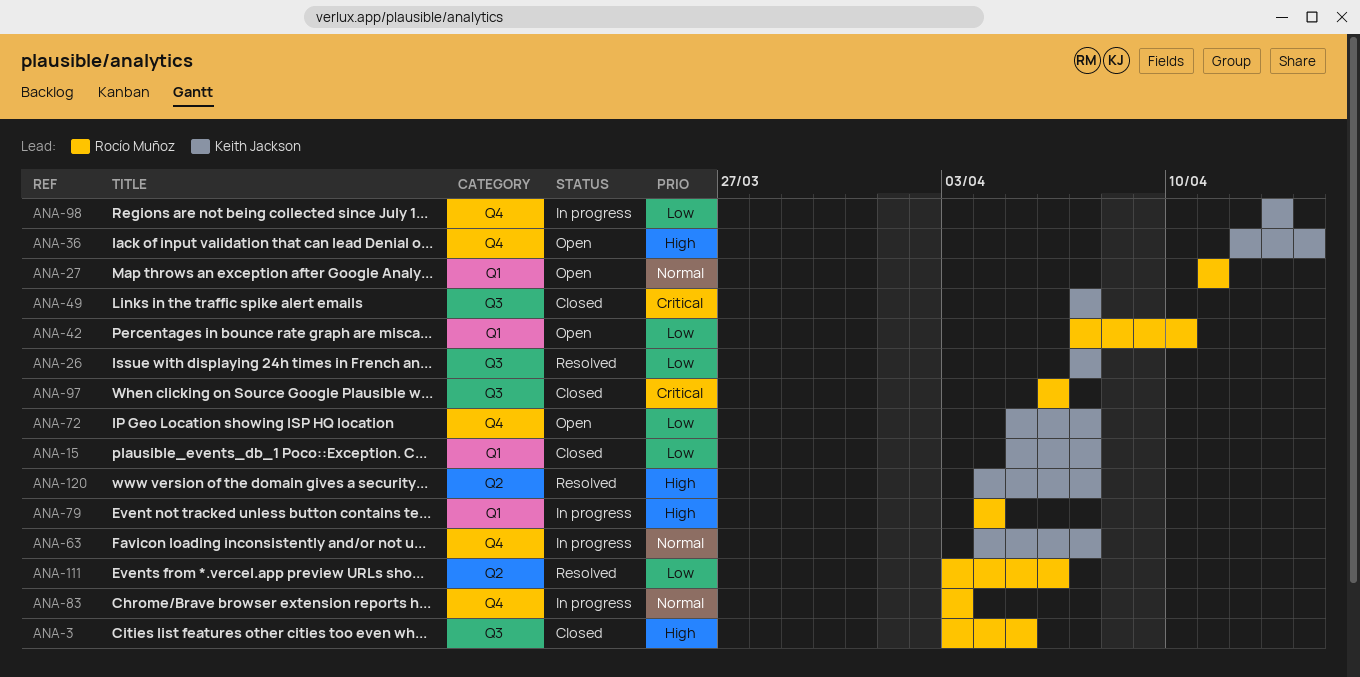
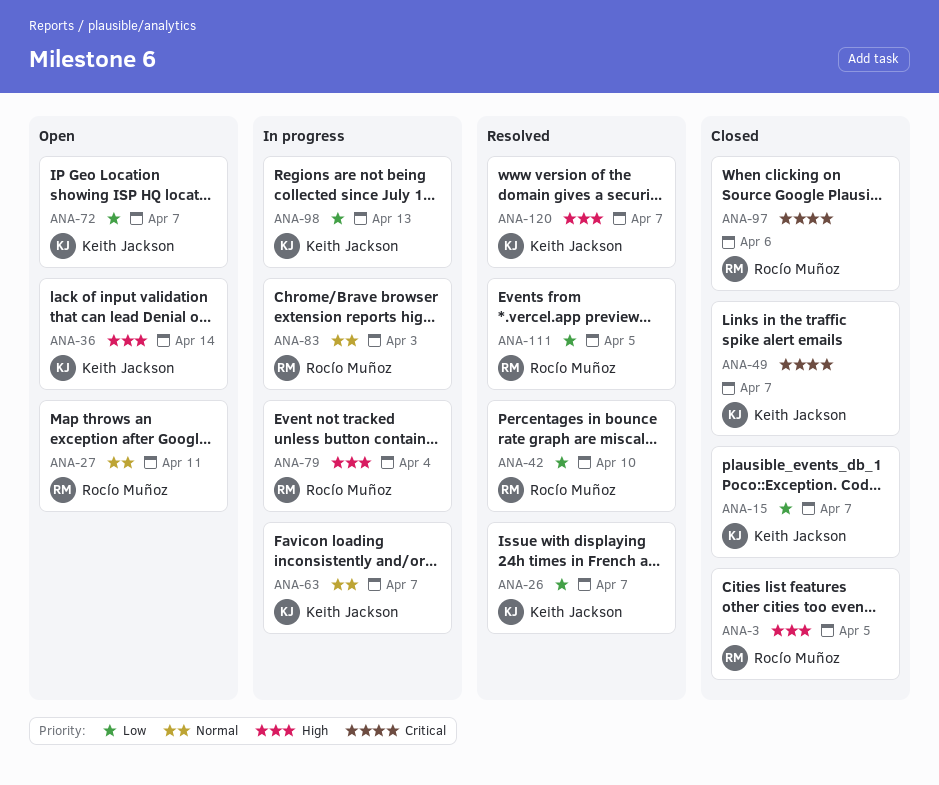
ANA-42, status: Open -> Resolved
ANA-111, due: Apr 6 -> Apr 5

